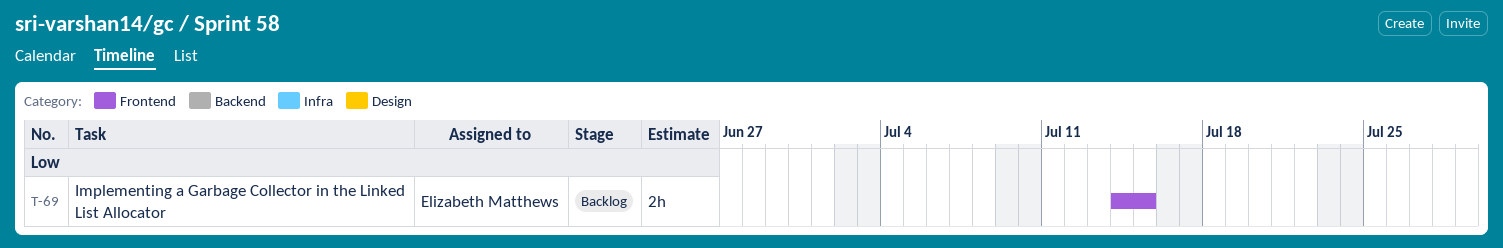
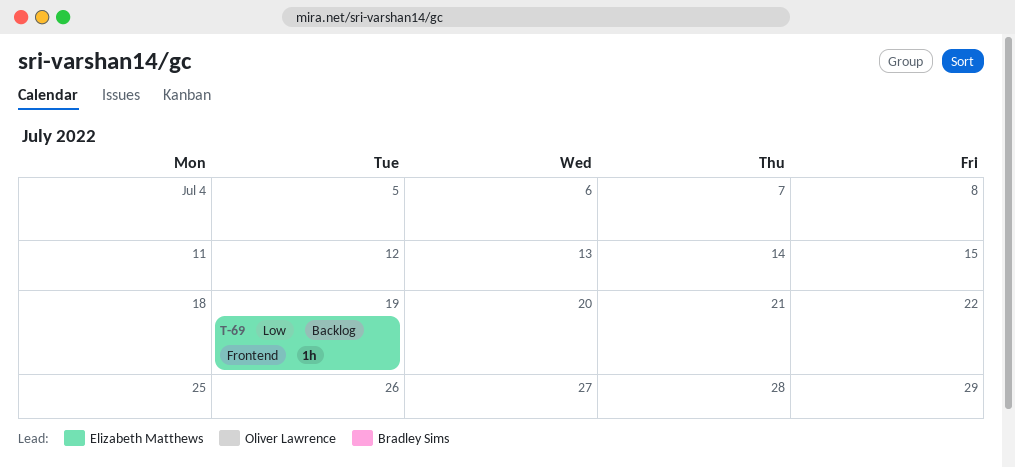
T-69, estimate: 2h -> 1h
T-69, due: Jul 15 -> Jul 19

